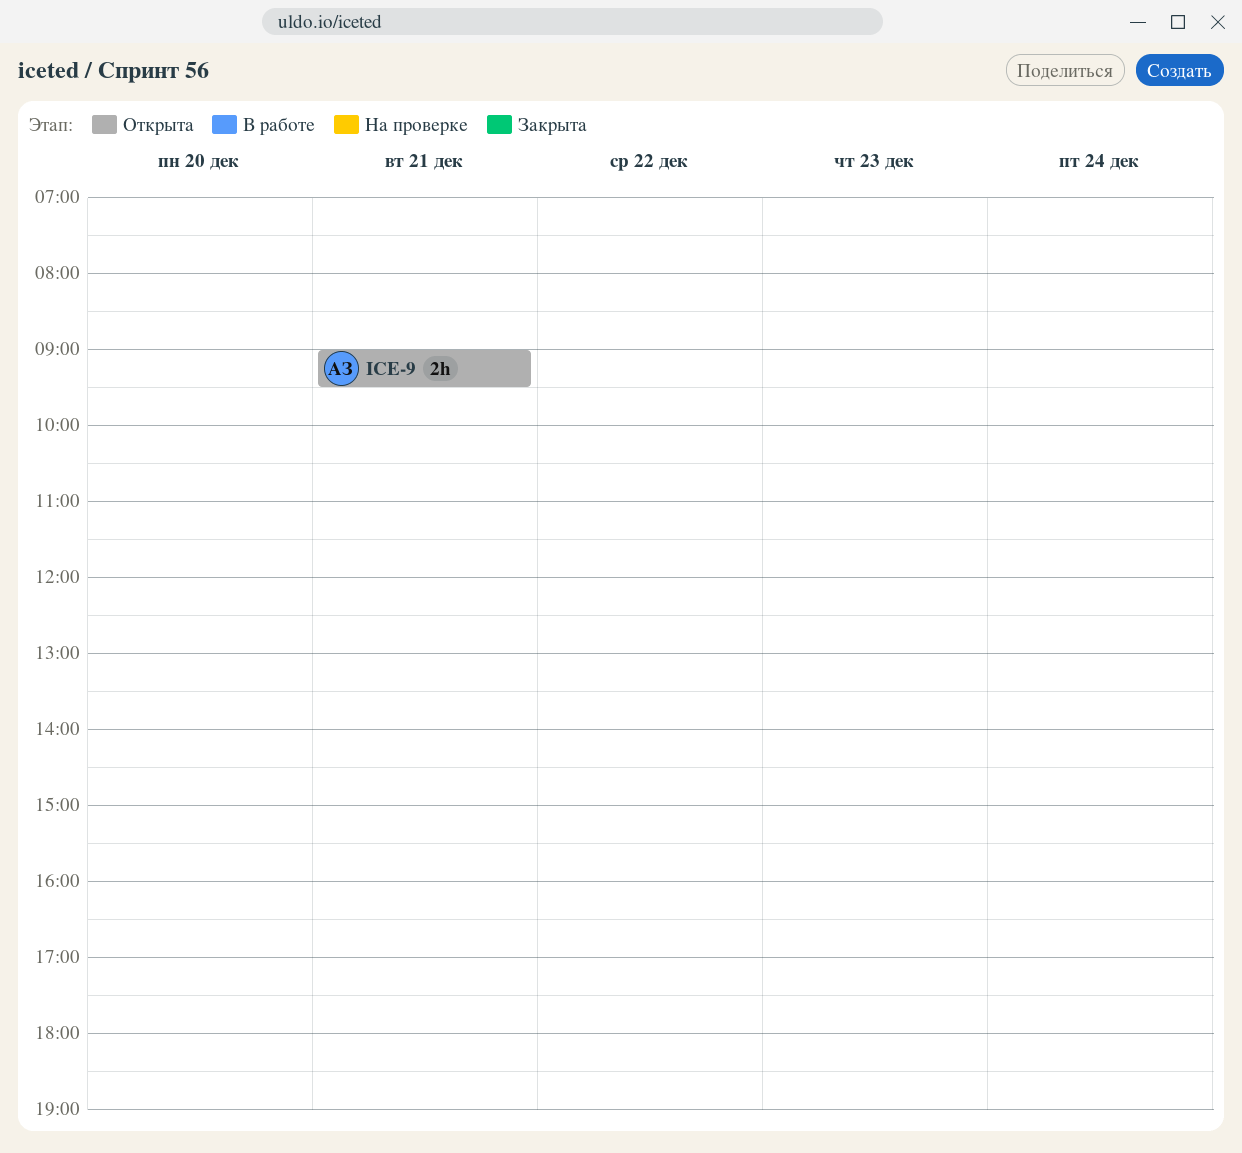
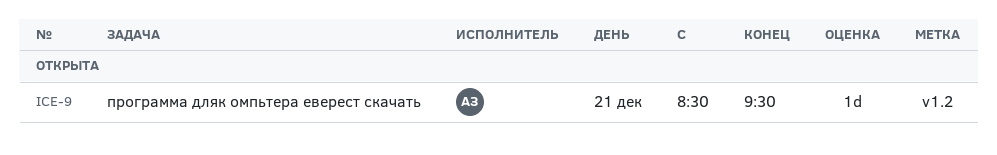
ICE-9, estimate: 2h -> 1d
ICE-9, begins: 09:00 -> 08:30

